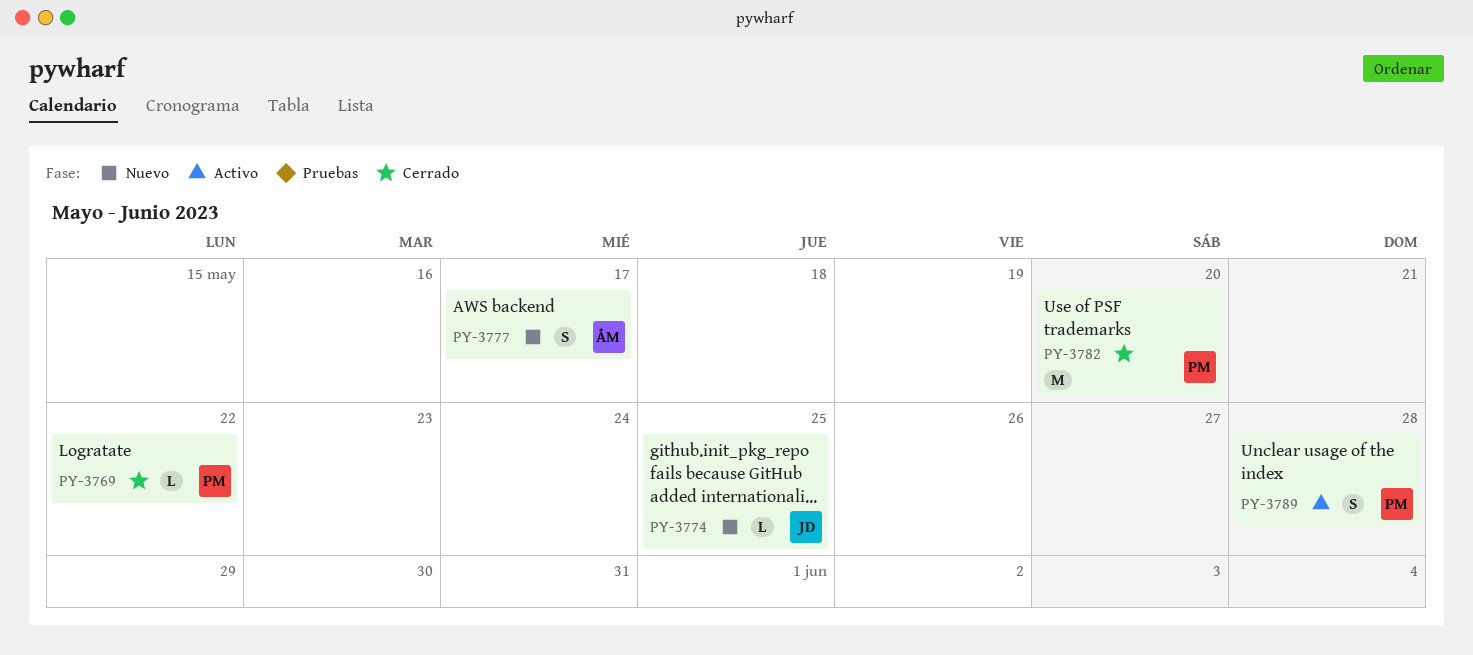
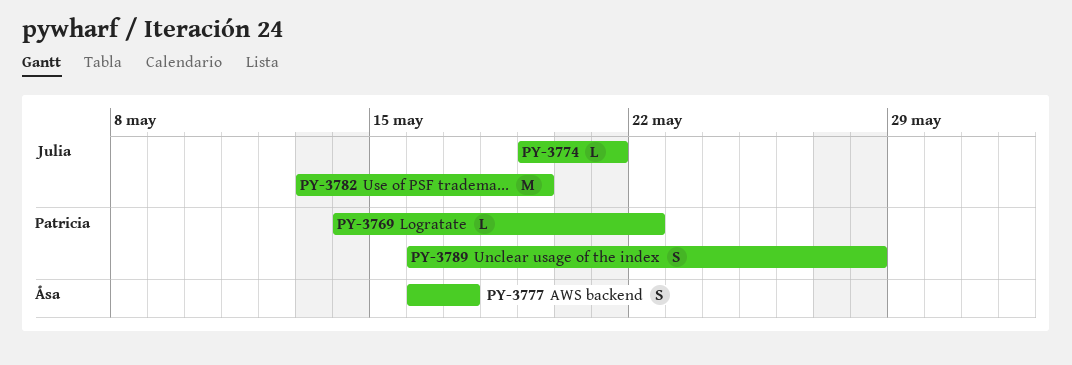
PY-3774, due: May 25 -> May 21
PY-3782, owner: Patricia -> Julia
PY-3782, due: May 20 -> May 19

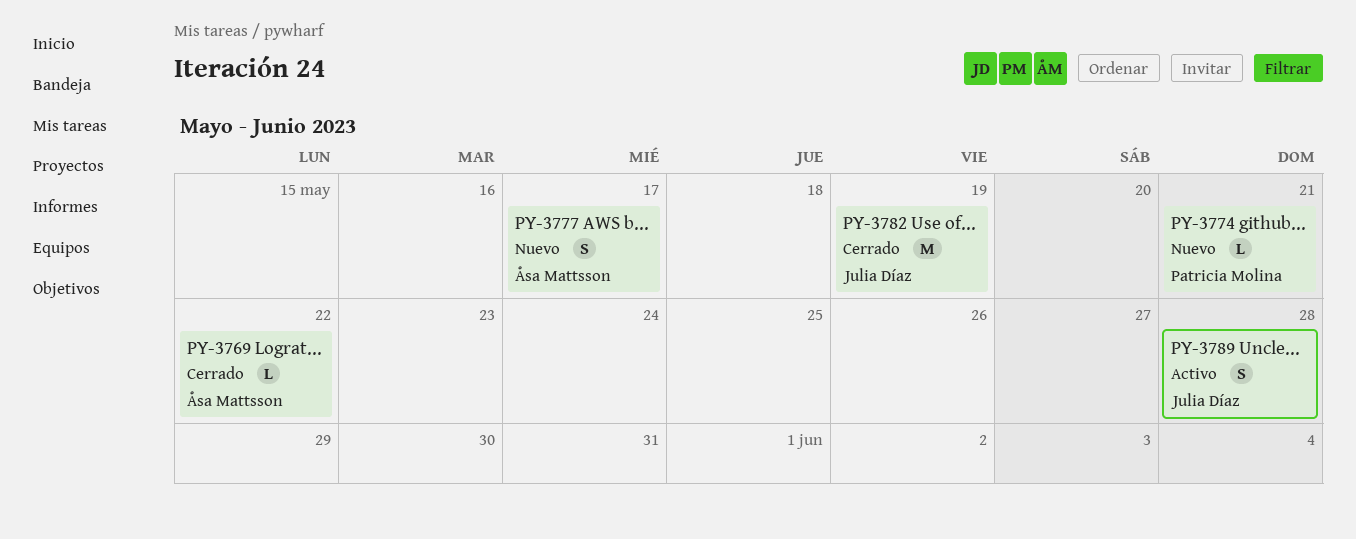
PY-3769, owner: Patricia Molina -> Åsa Mattsson
PY-3774, owner: Julia Díaz -> Patricia Molina
PY-3789, owner: Patricia Molina -> Julia Díaz

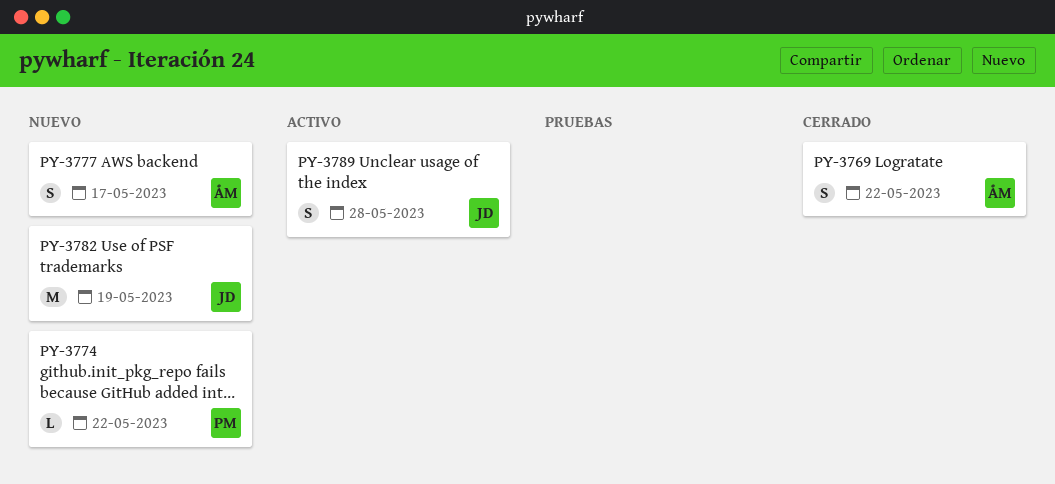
PY-3769, estimate: L -> S
PY-3774, due: May 21 -> May 22
PY-3782, status: Cerrado -> Nuevo

